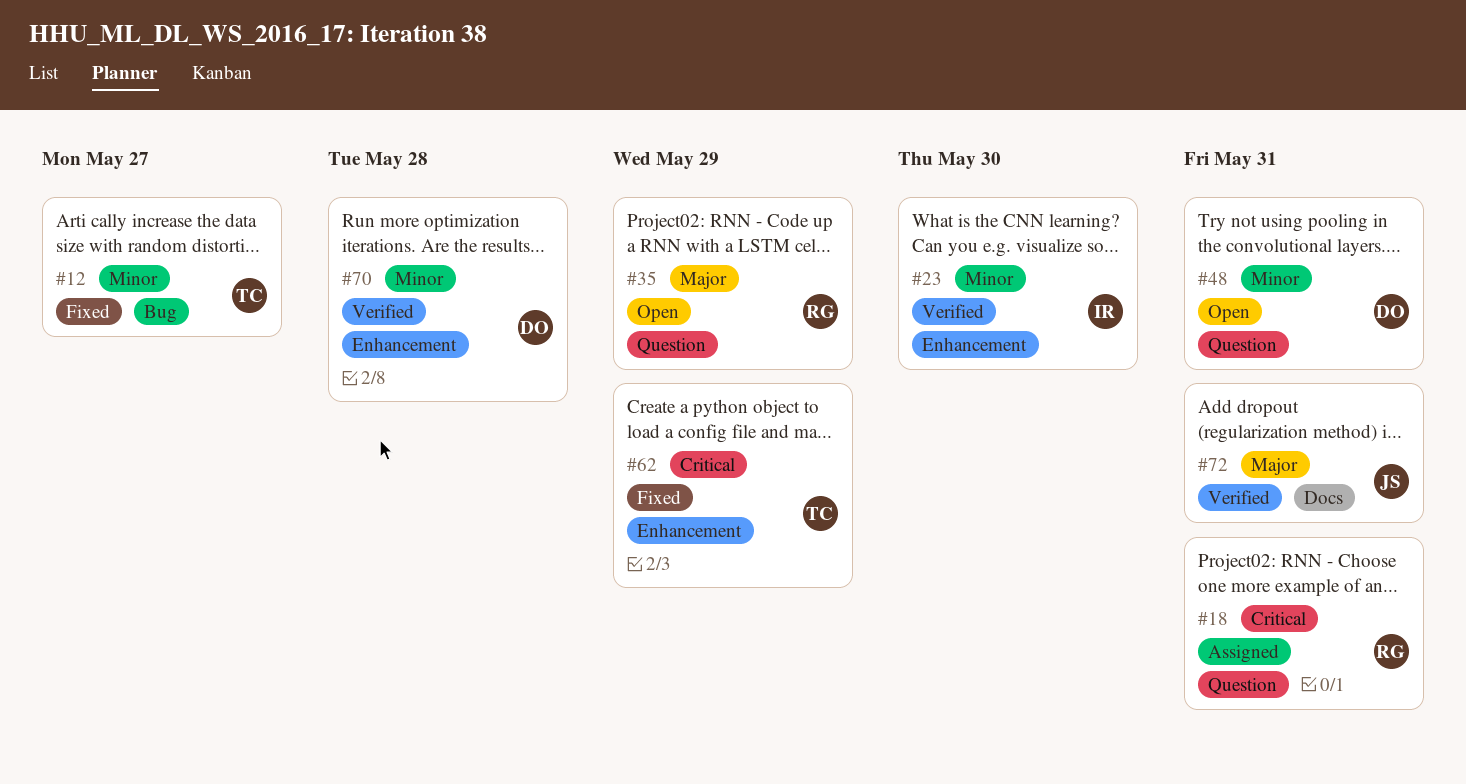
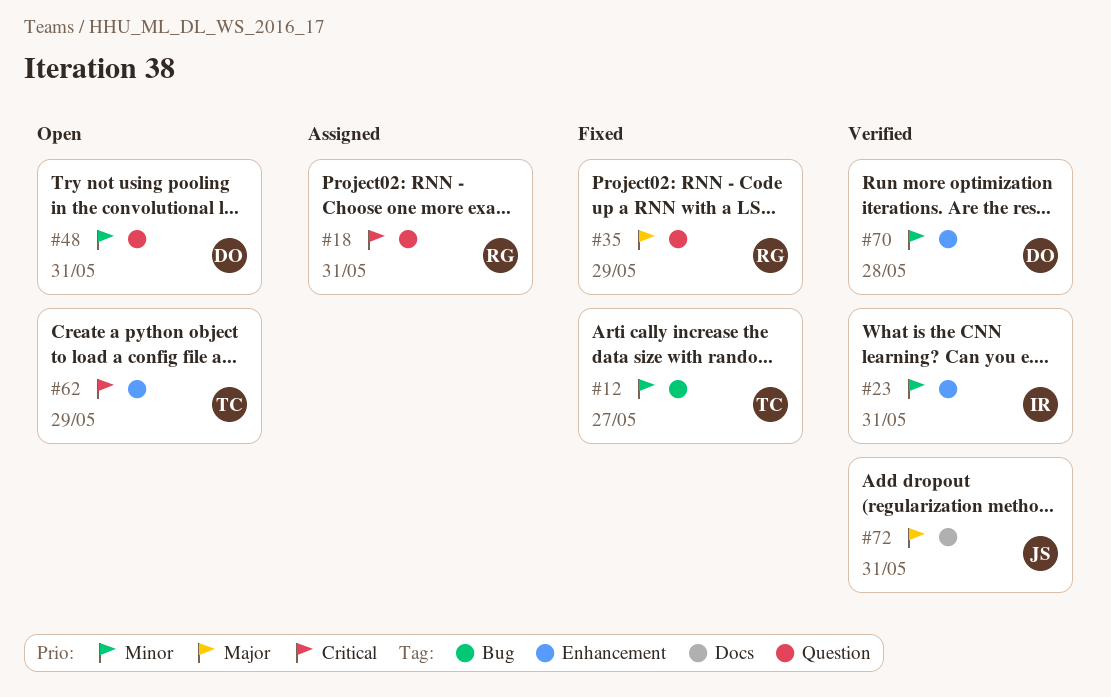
#23, due: May 30 -> May 31
#35, status: Open -> Fixed
#62, status: Fixed -> Open

